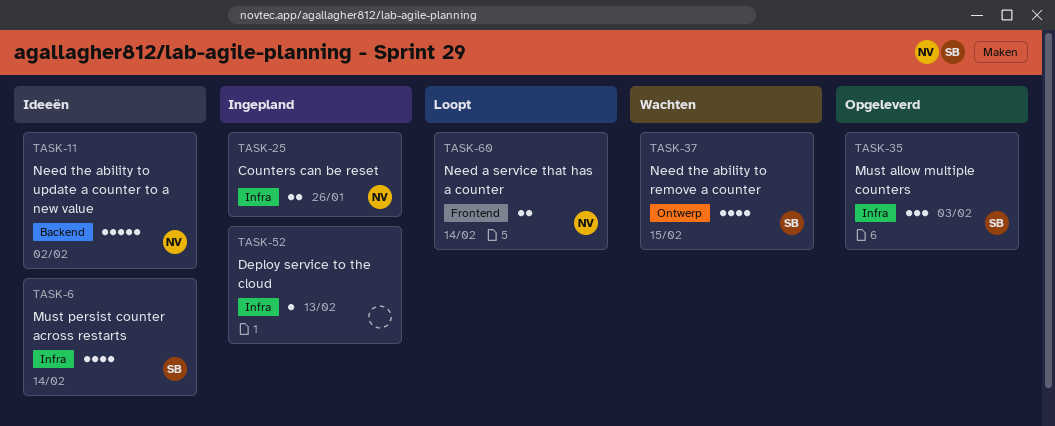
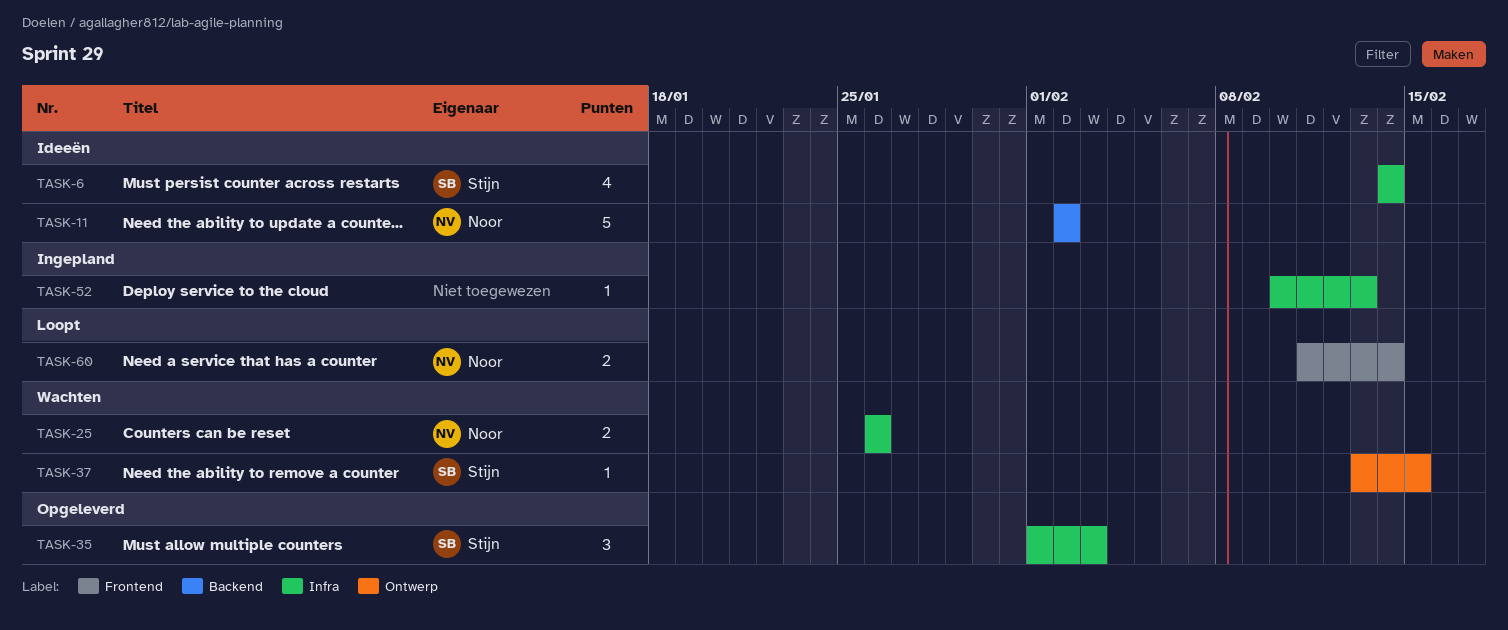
TASK-25, status: Ingepland -> Wachten
TASK-37, estimate: 4 -> 1

